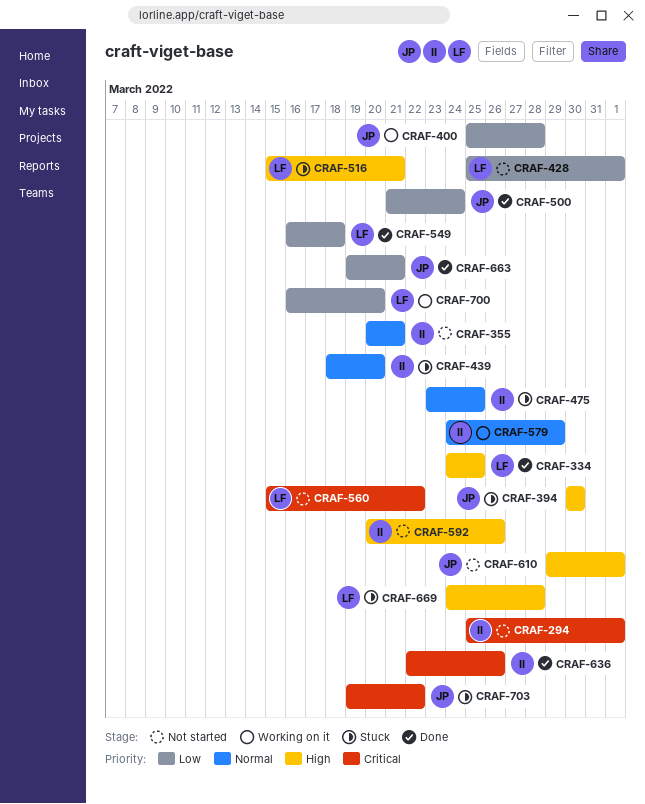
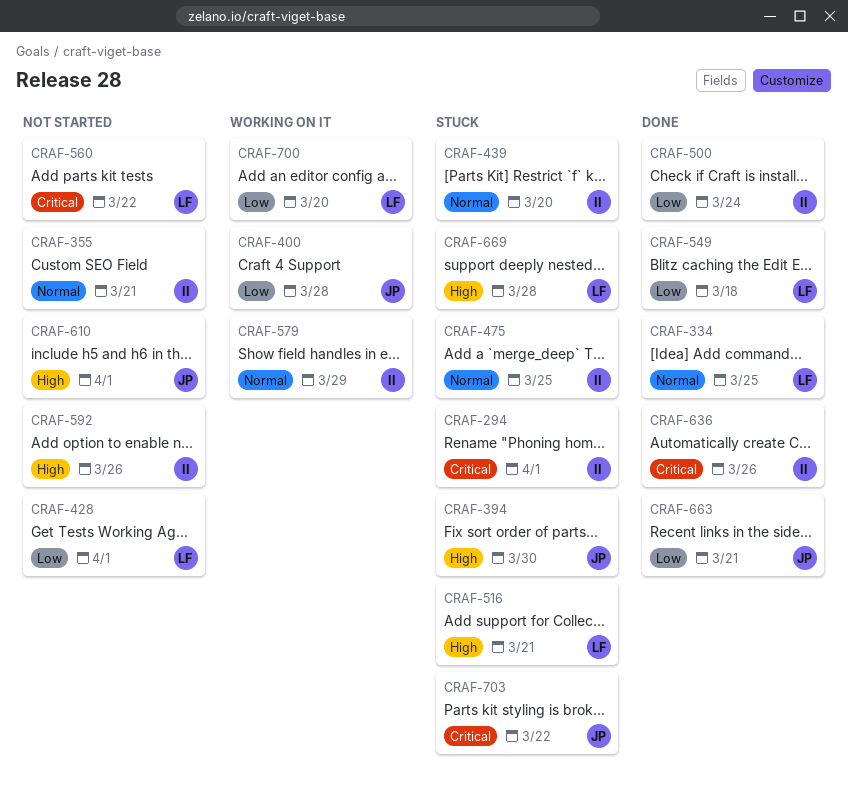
CRAF-294, status: Not started -> Stuck
CRAF-334, priority: High -> Normal
CRAF-500, owner: JP -> II

